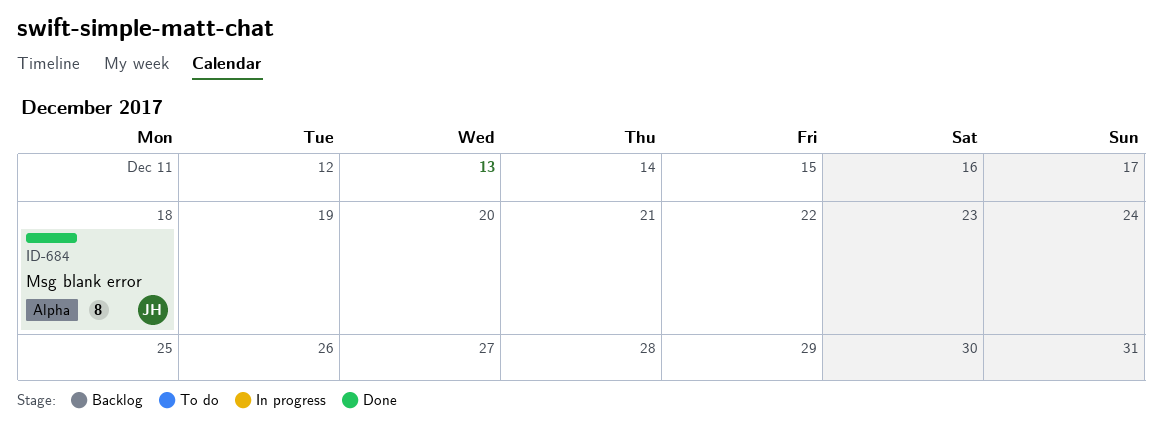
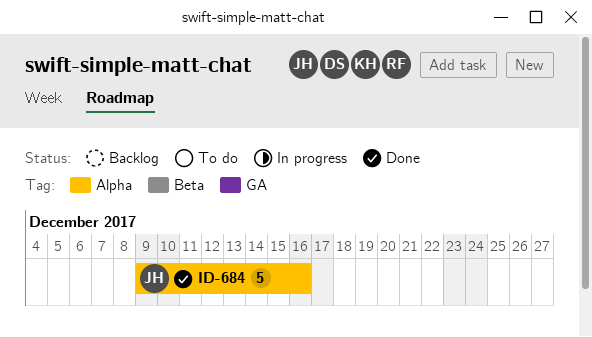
ID-684, estimate: 8 -> 5
ID-684, due: Dec 18 -> Dec 16

